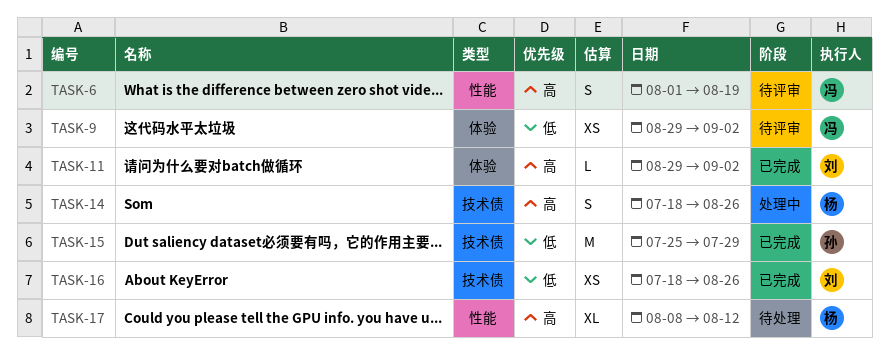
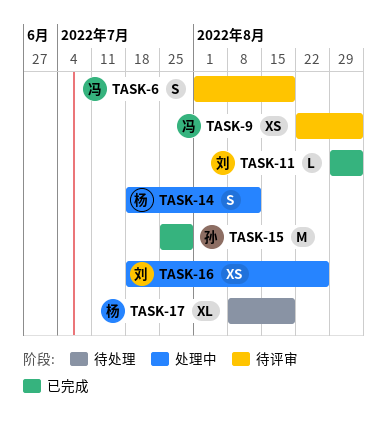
TASK-9, start: Aug 29 -> Aug 22
TASK-14, due: Aug 26 -> Aug 12
TASK-16, status: 已完成 -> 处理中
TASK-17, due: Aug 12 -> Aug 19

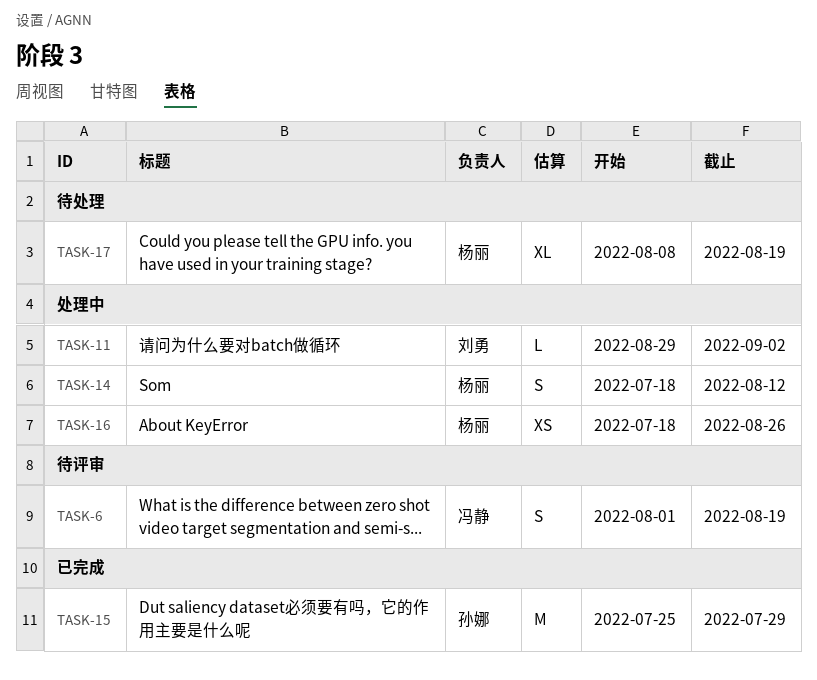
TASK-9: present -> none
TASK-11, status: 已完成 -> 处理中
TASK-16, owner: 刘勇 -> 杨丽

